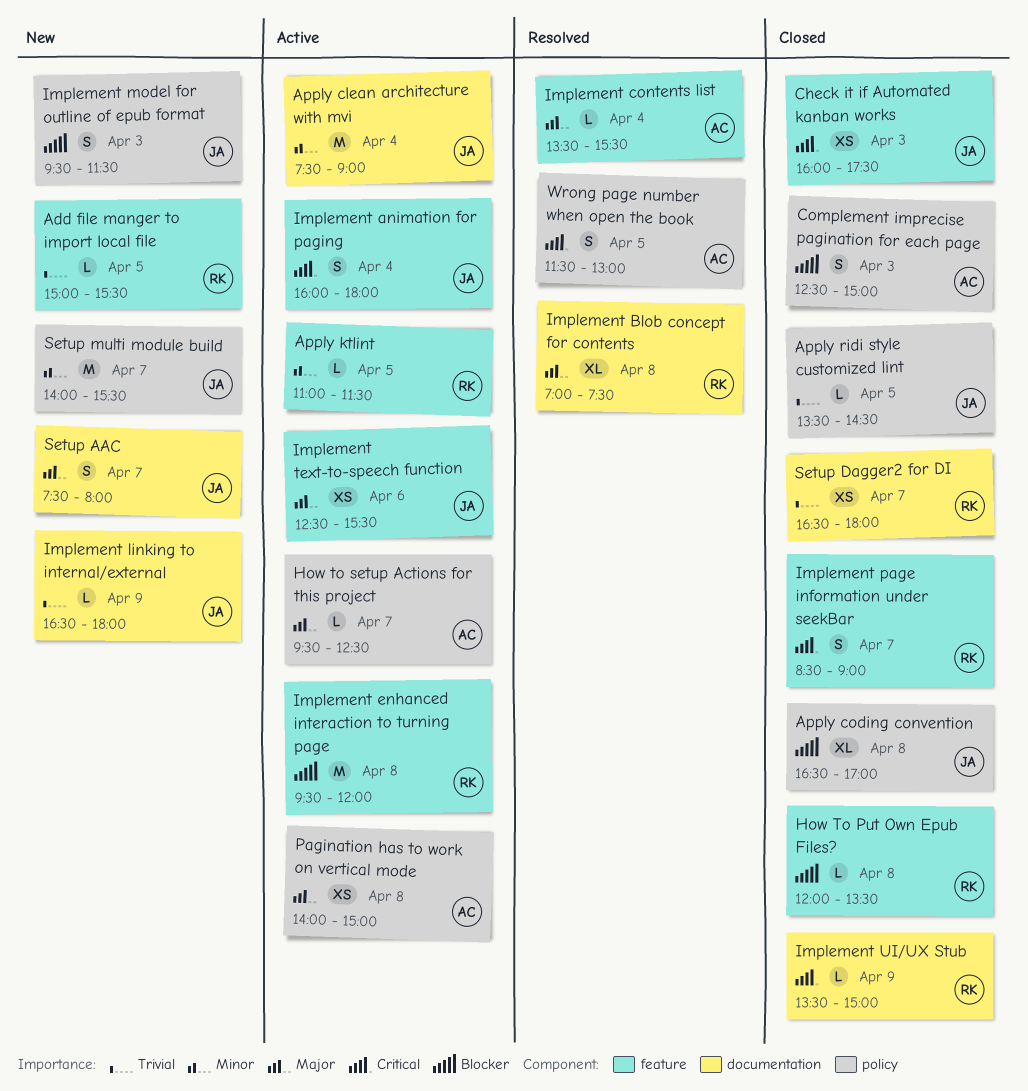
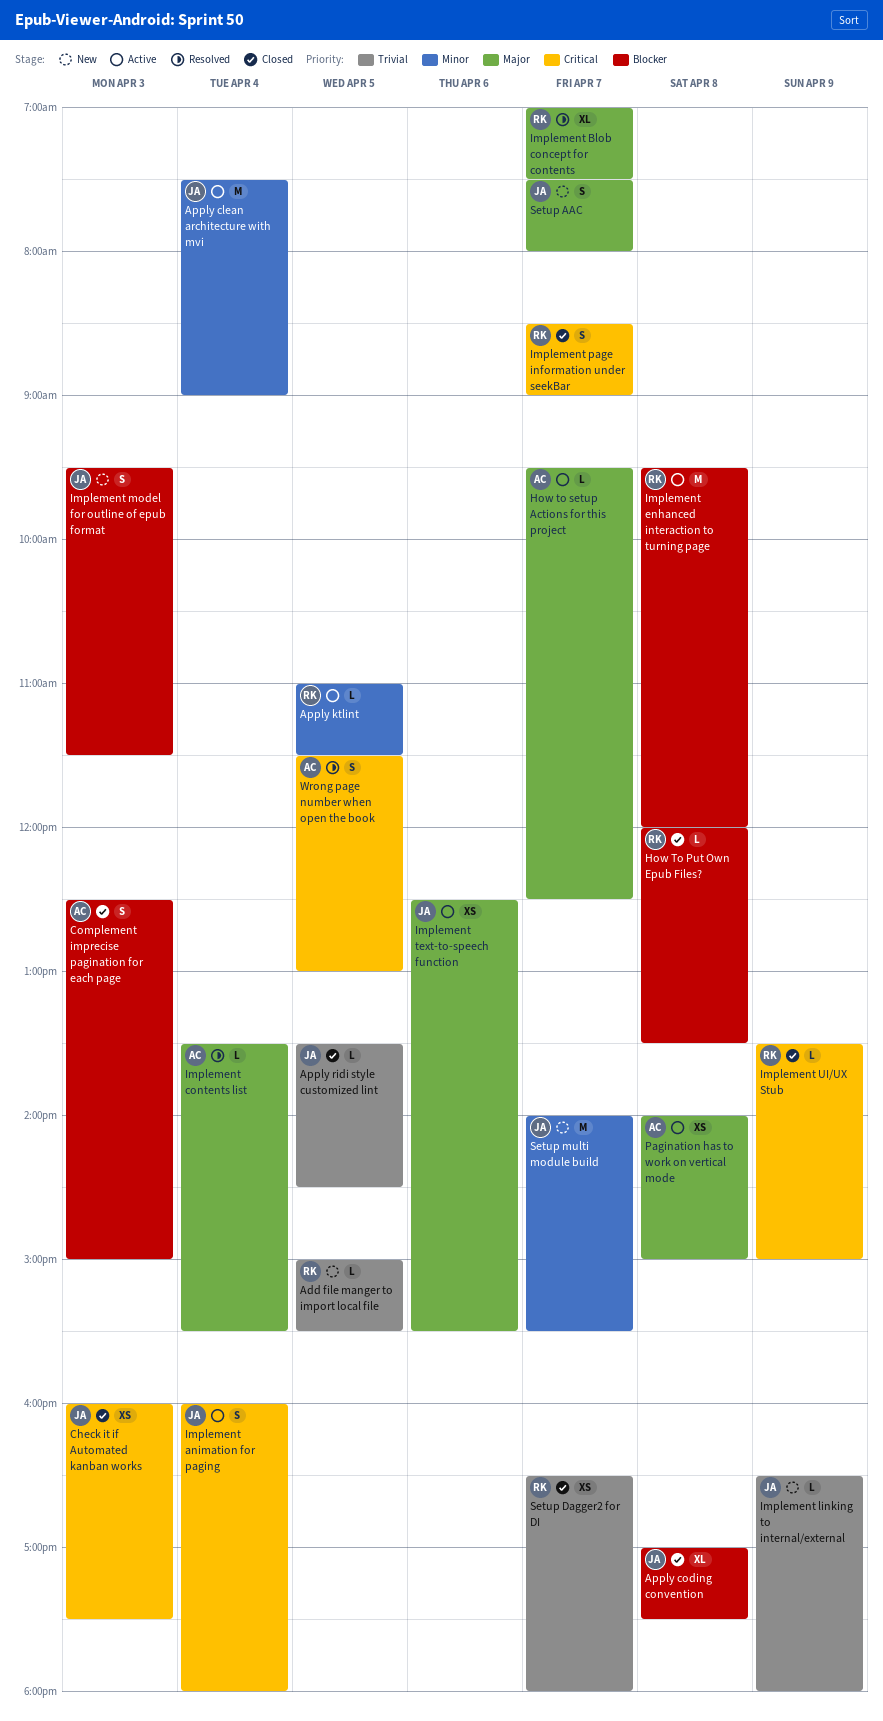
Apply coding convention, begins: 16:30 -> 17:00
Apply coding convention, ends: 17:00 -> 17:30
Implement Blob concept for contents, day: Apr 8 -> Apr 7

